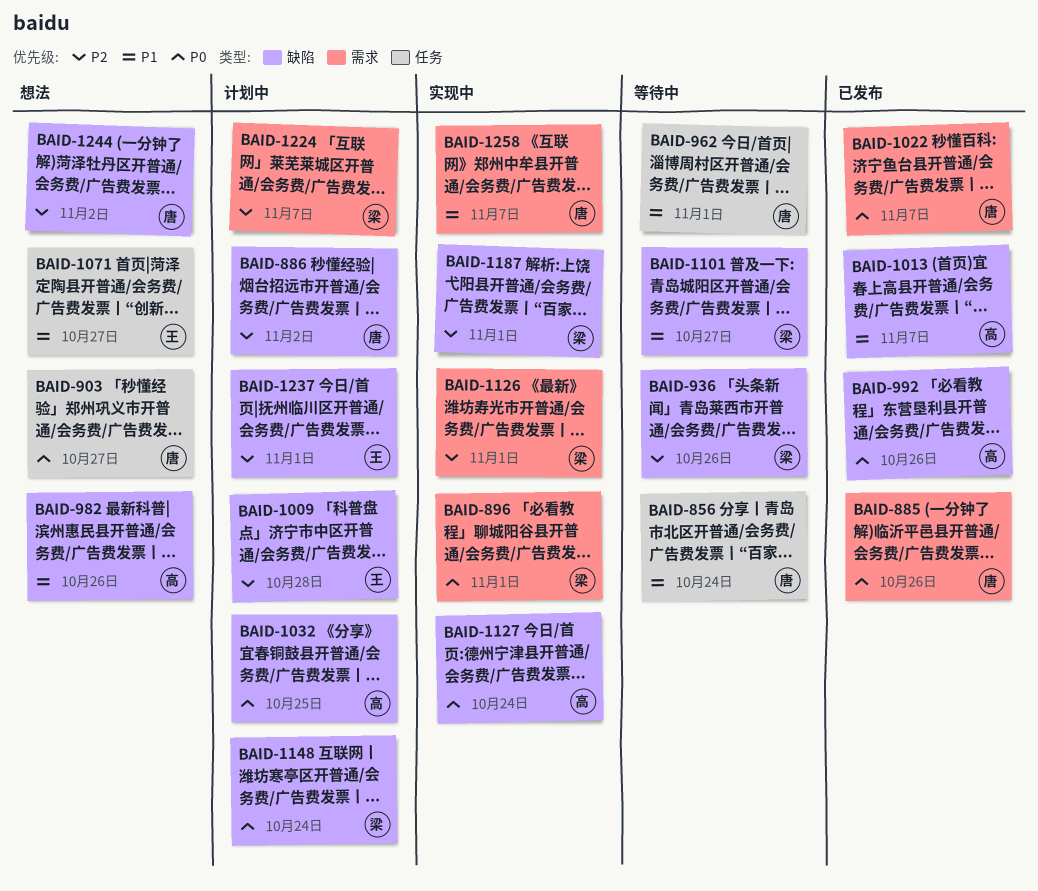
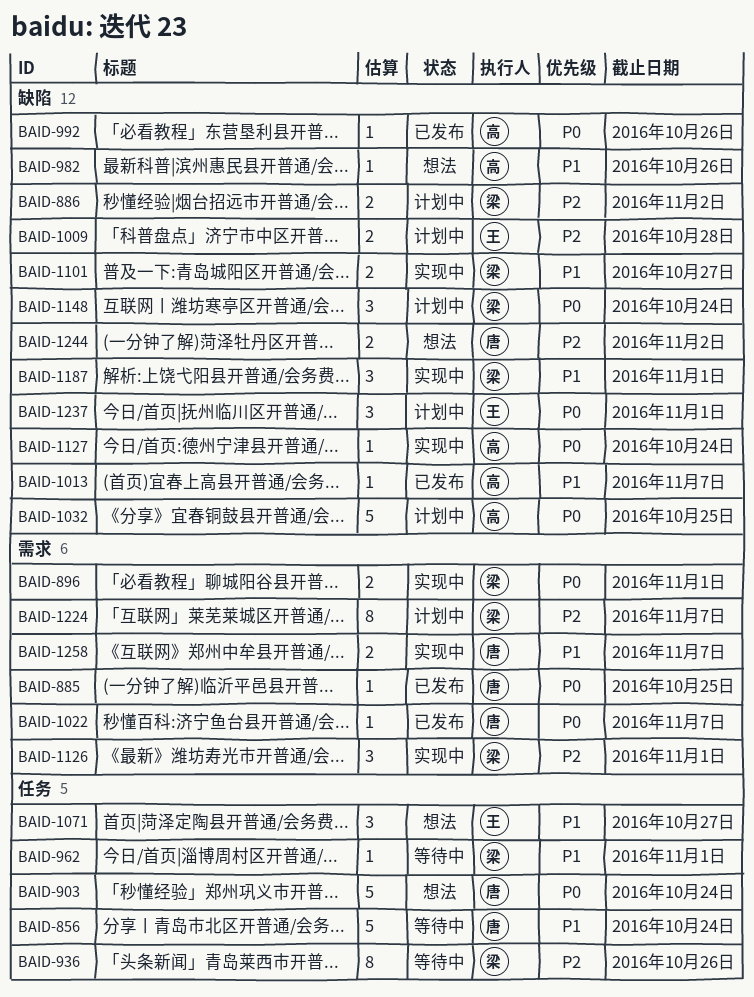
BAID-885, due: Oct 26 -> Oct 25
BAID-886, owner: 唐 -> 梁
BAID-903, due: Oct 27 -> Oct 24
BAID-936, label: 缺陷 -> 任务
BAID-962, owner: 唐 -> 梁
BAID-1101, status: 等待中 -> 实现中
BAID-1187, priority: P2 -> P1
BAID-1237, priority: P2 -> P0

